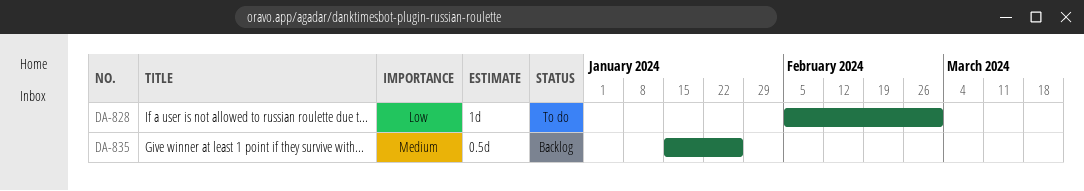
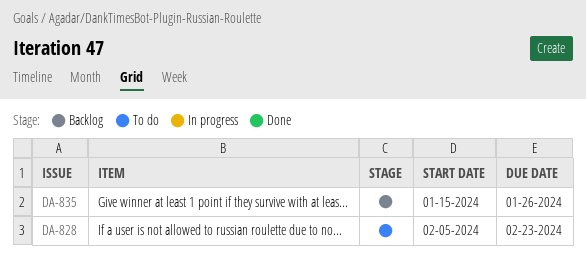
DA-828, due: Mar 1 -> Feb 23

